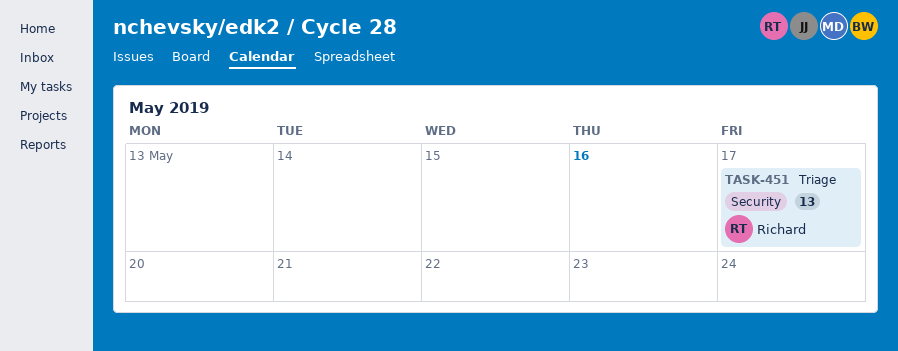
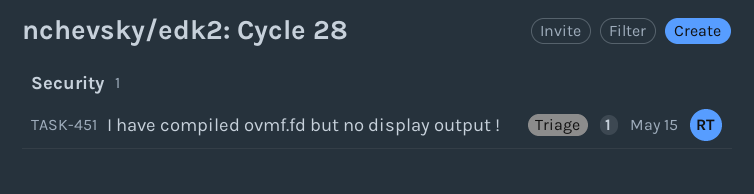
TASK-451, estimate: 13 -> 1
TASK-451, due: May 17 -> May 15

